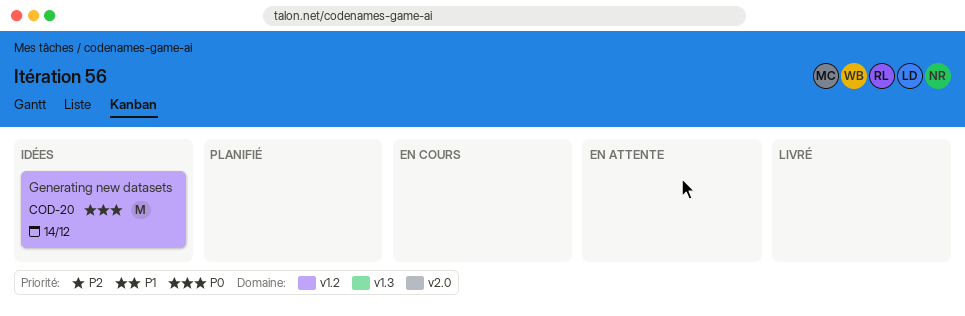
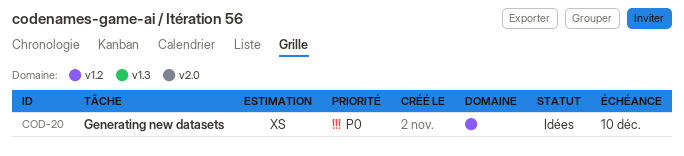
COD-20, estimate: M -> XS
COD-20, due: Dec 14 -> Dec 10

